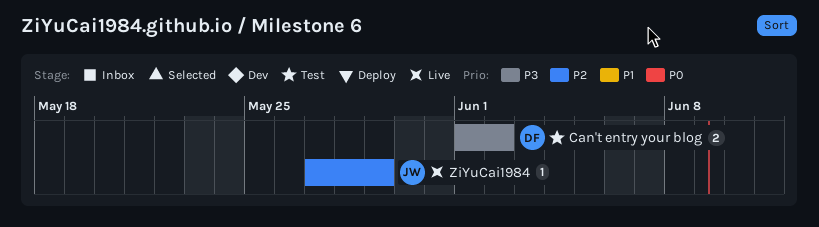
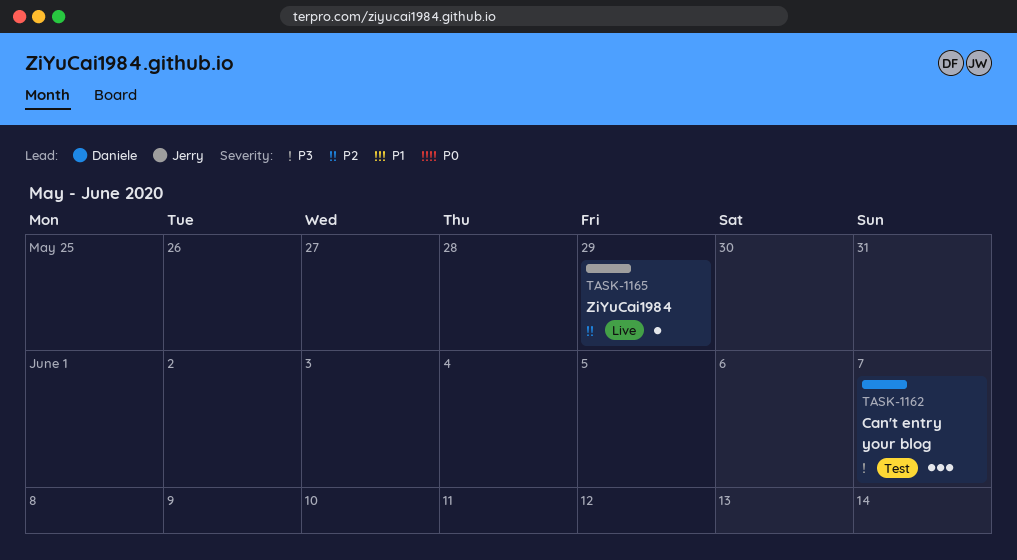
Can't entry your blog, estimate: 2 -> 3
Can't entry your blog, due: Jun 2 -> Jun 7

